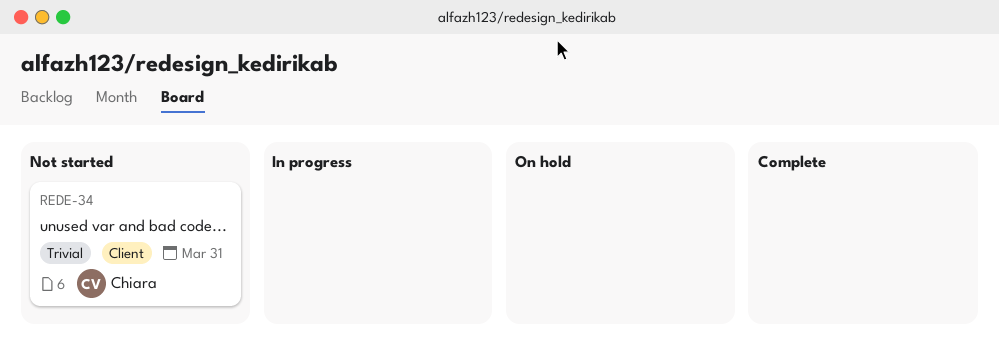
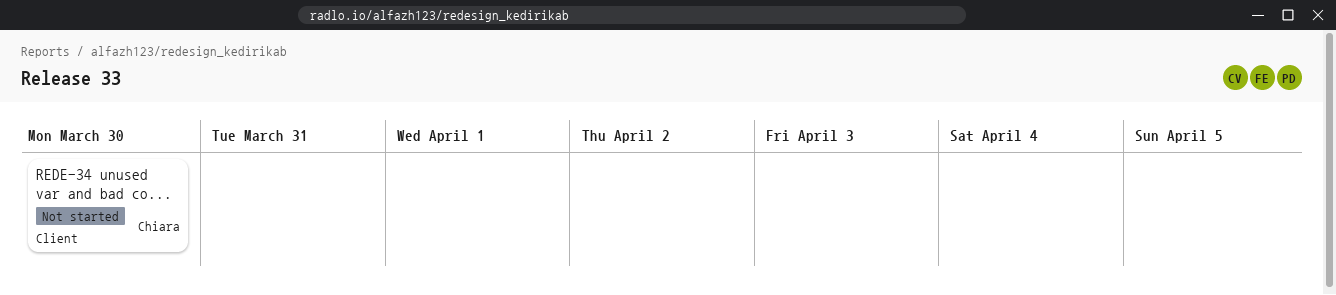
REDE-34, due: Mar 31 -> Mar 30

